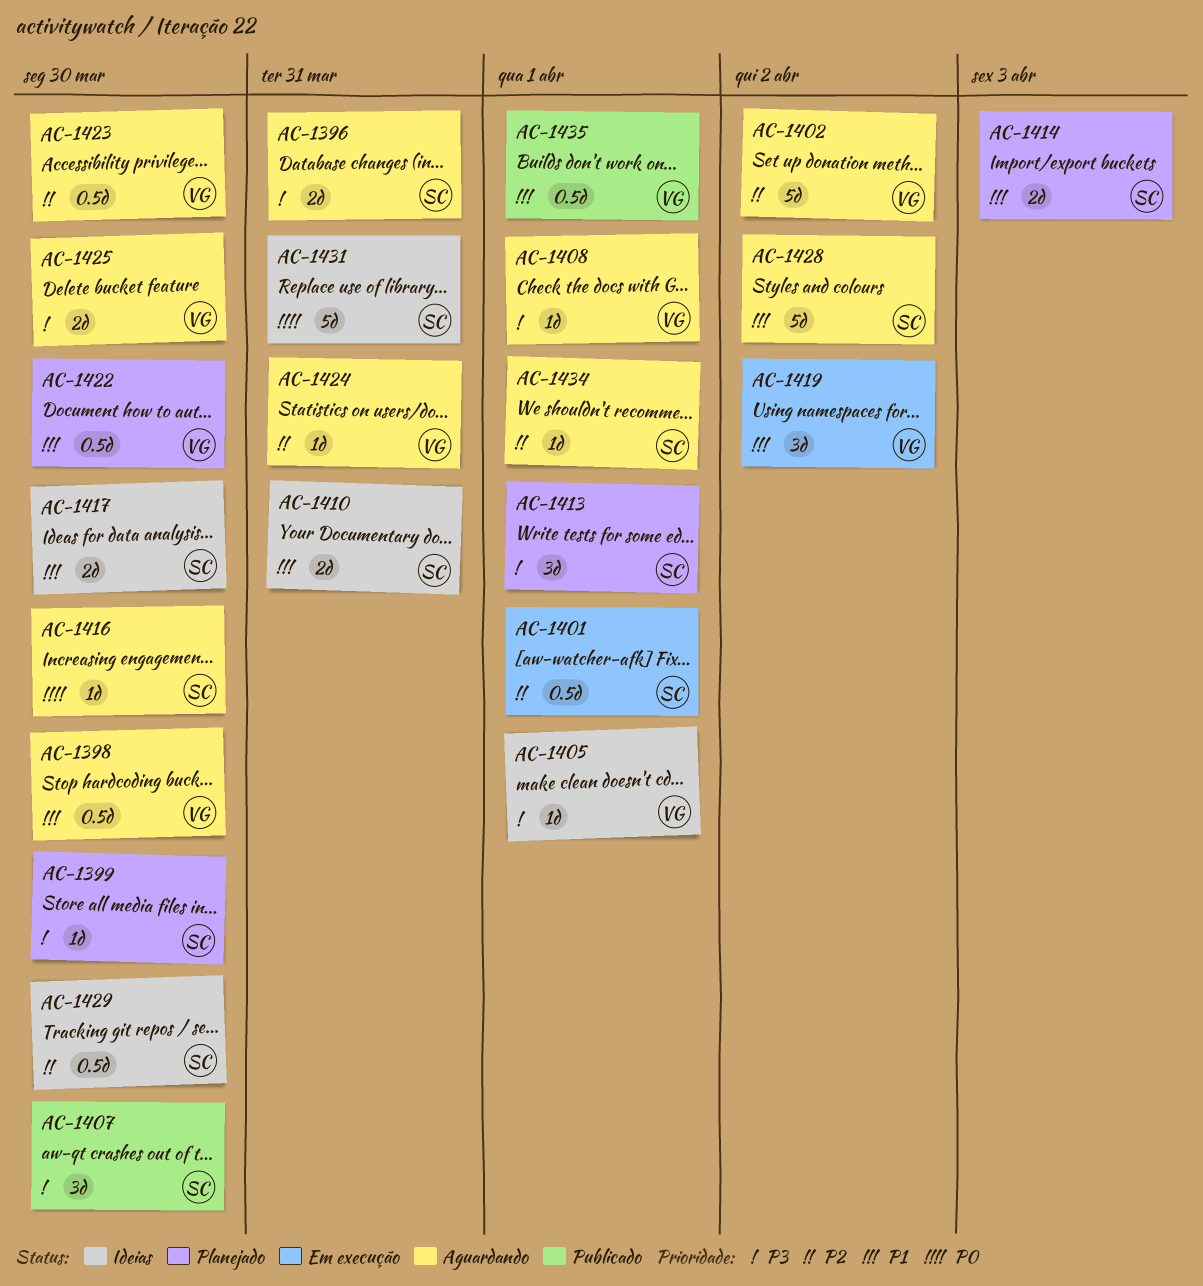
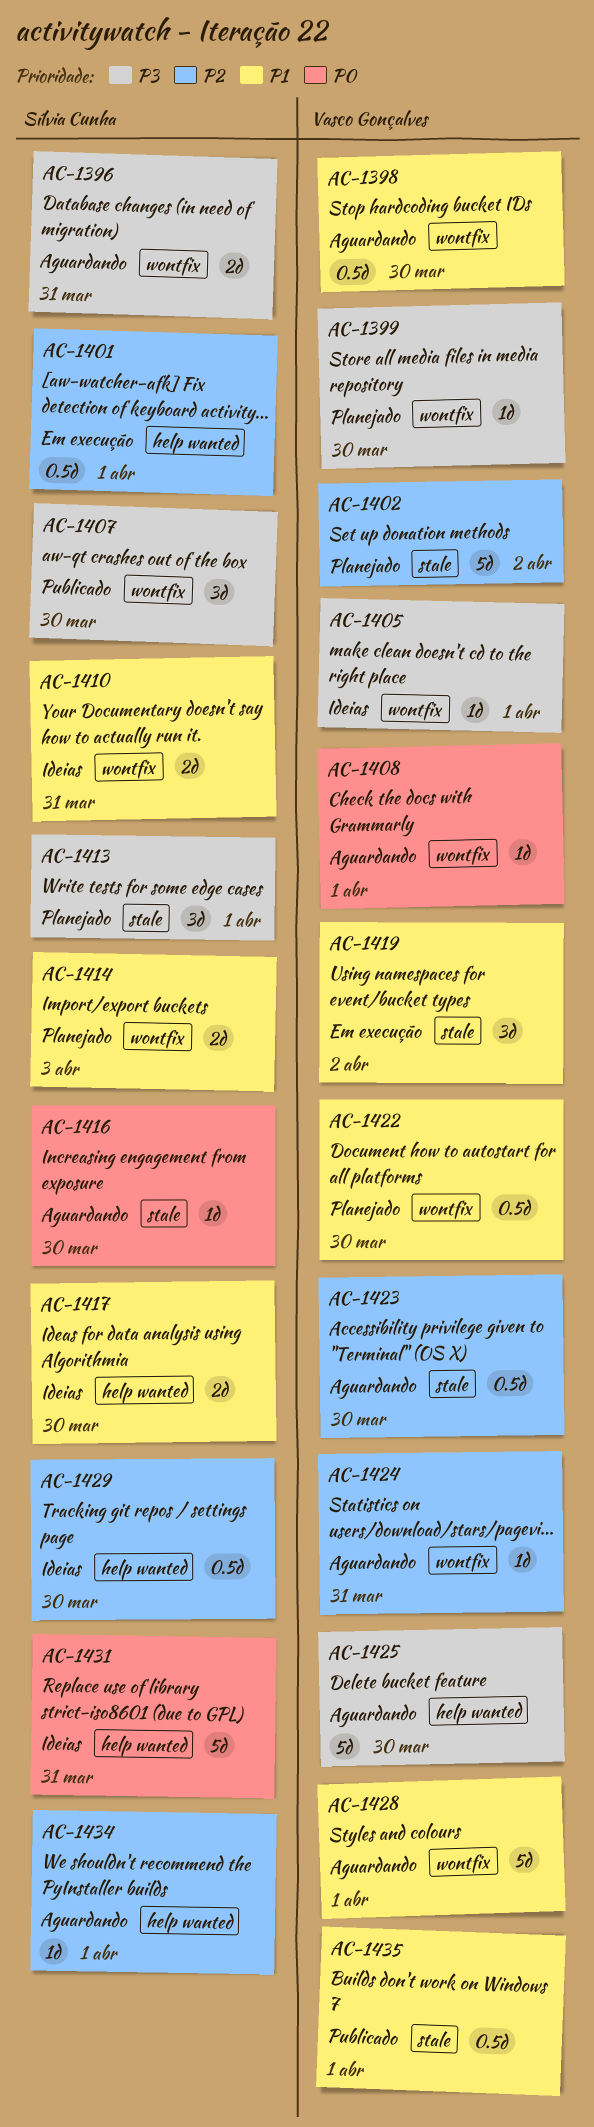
AC-1399, owner: Sílvia Cunha -> Vasco Gonçalves
AC-1402, status: Aguardando -> Planejado
AC-1408, priority: P3 -> P0
AC-1425, estimate: 2d -> 5d
AC-1428, owner: Sílvia Cunha -> Vasco Gonçalves
AC-1428, due: Apr 2 -> Apr 1

